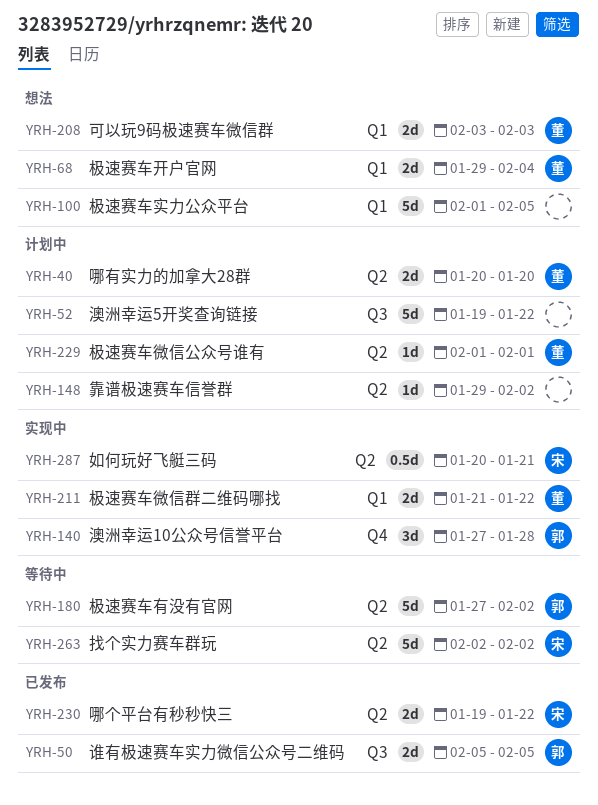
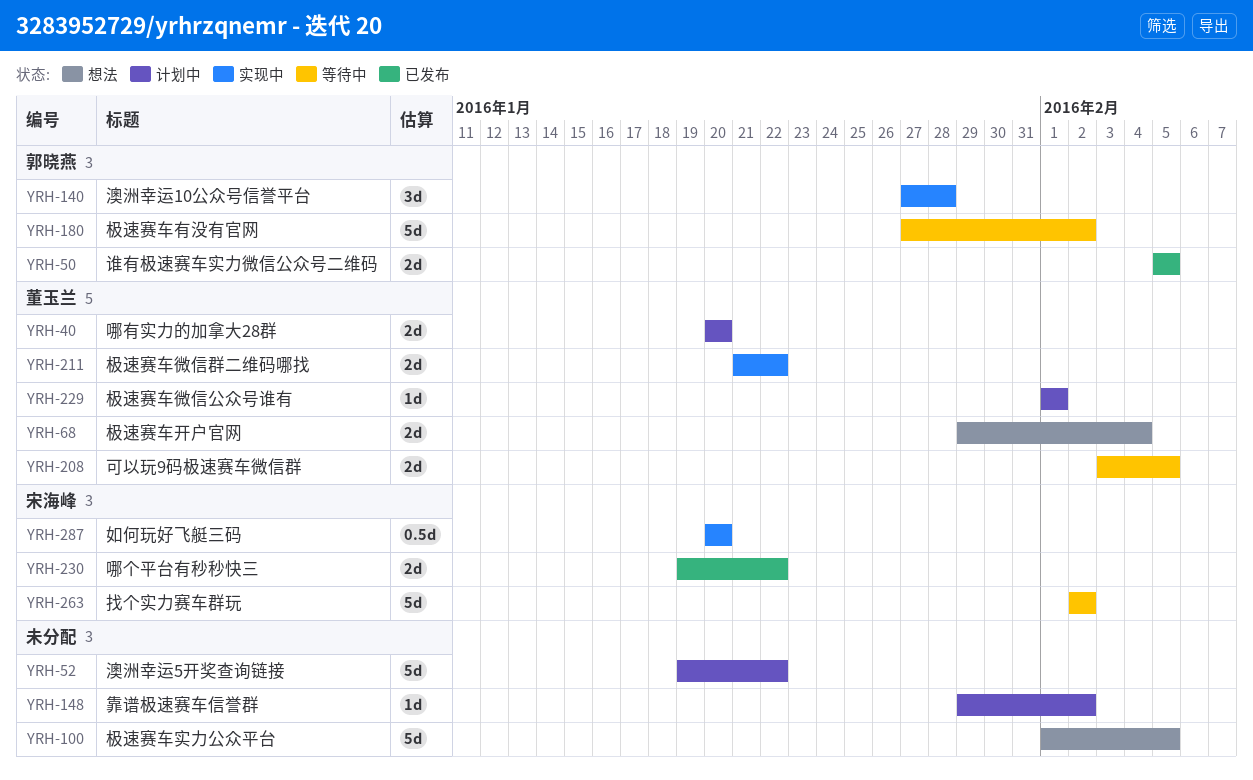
YRH-208, status: 想法 -> 等待中
YRH-208, due: Feb 3 -> Feb 5
YRH-287, due: Jan 21 -> Jan 20

